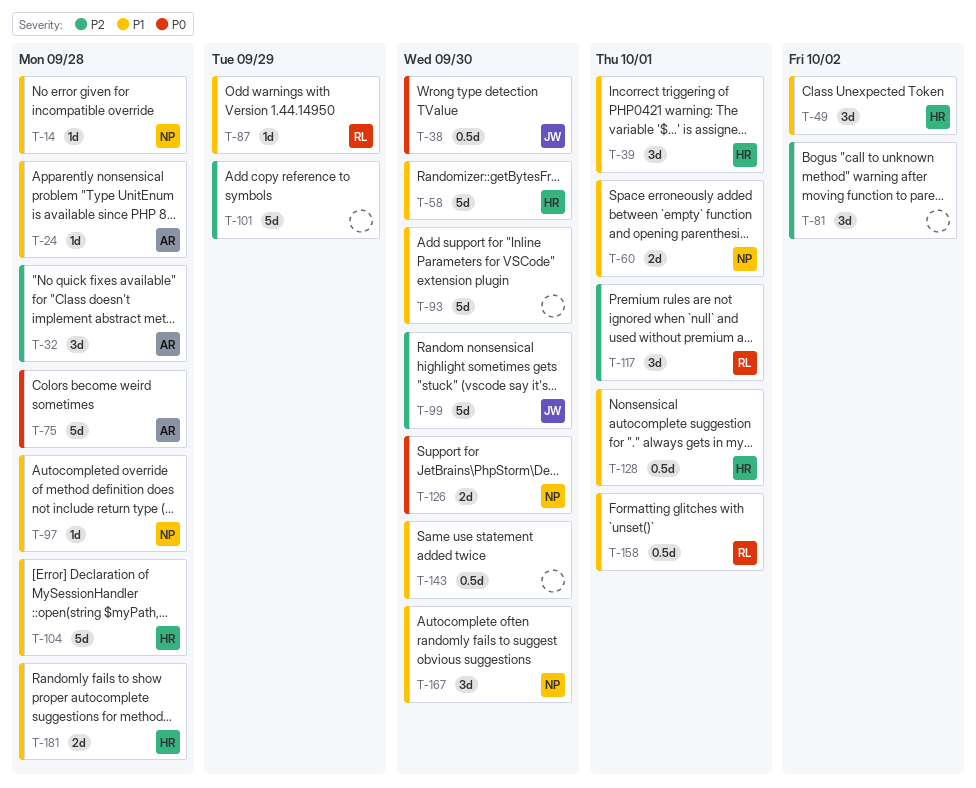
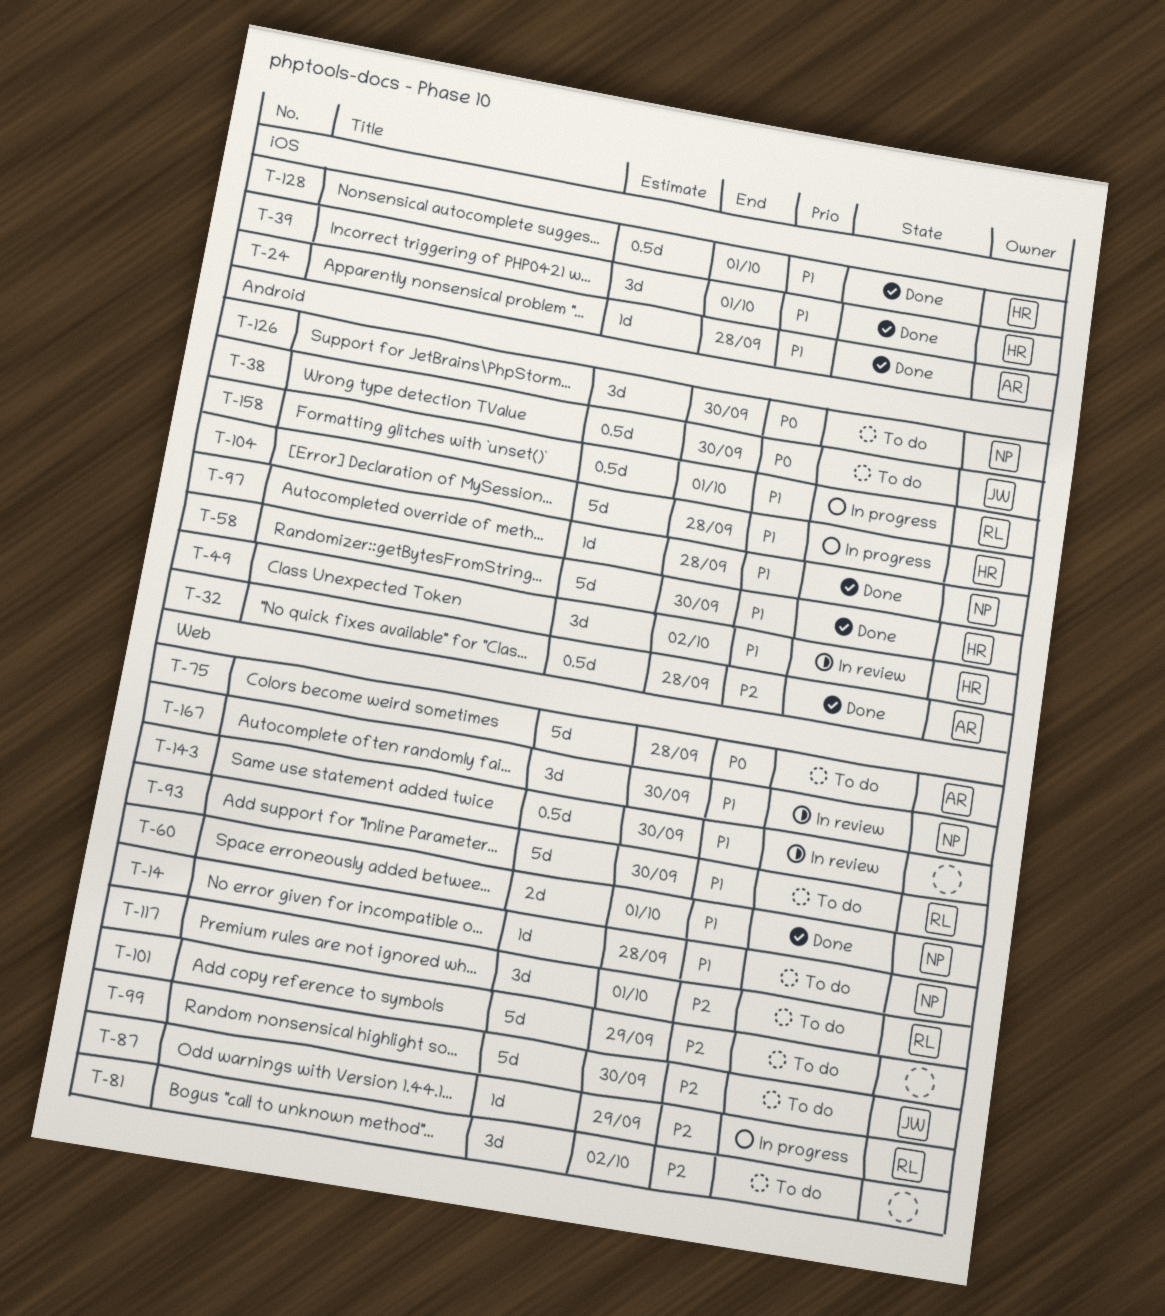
T-32, estimate: 3d -> 0.5d
T-87, priority: P1 -> P2
T-93, owner: none -> RL
T-126, estimate: 2d -> 3d
T-181: present -> none

